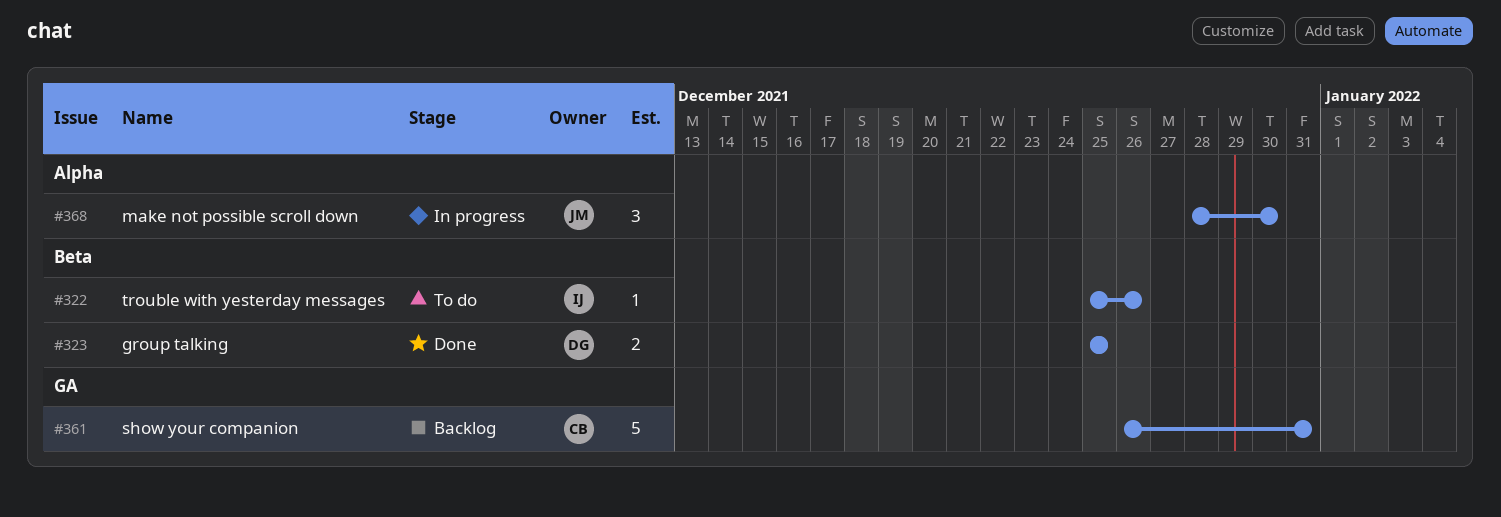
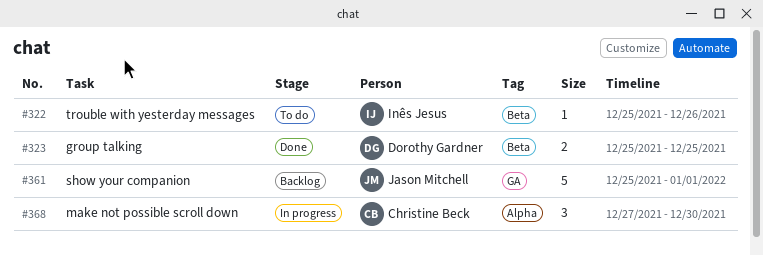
#361, owner: Christine Beck -> Jason Mitchell
#361, start: Dec 26 -> Dec 25
#361, due: Dec 31 -> Jan 1
#368, owner: Jason Mitchell -> Christine Beck
#368, start: Dec 28 -> Dec 27

